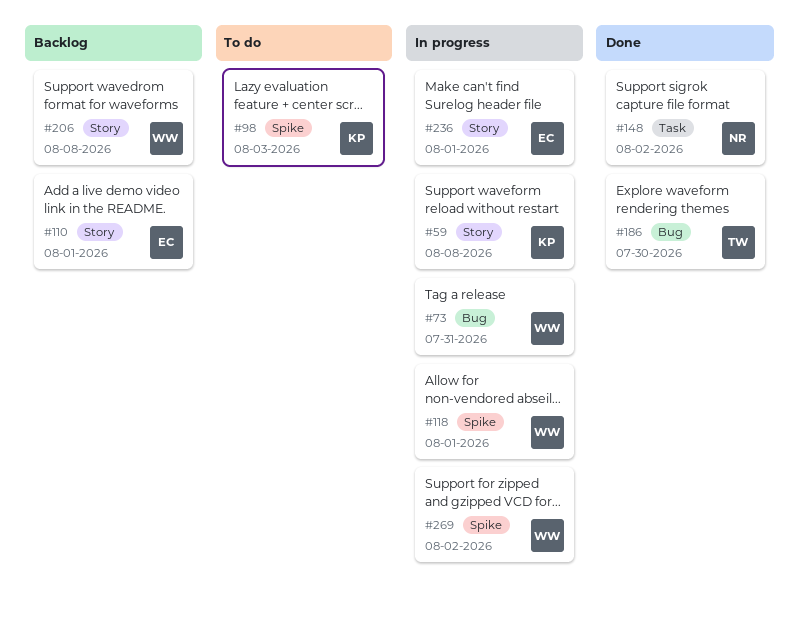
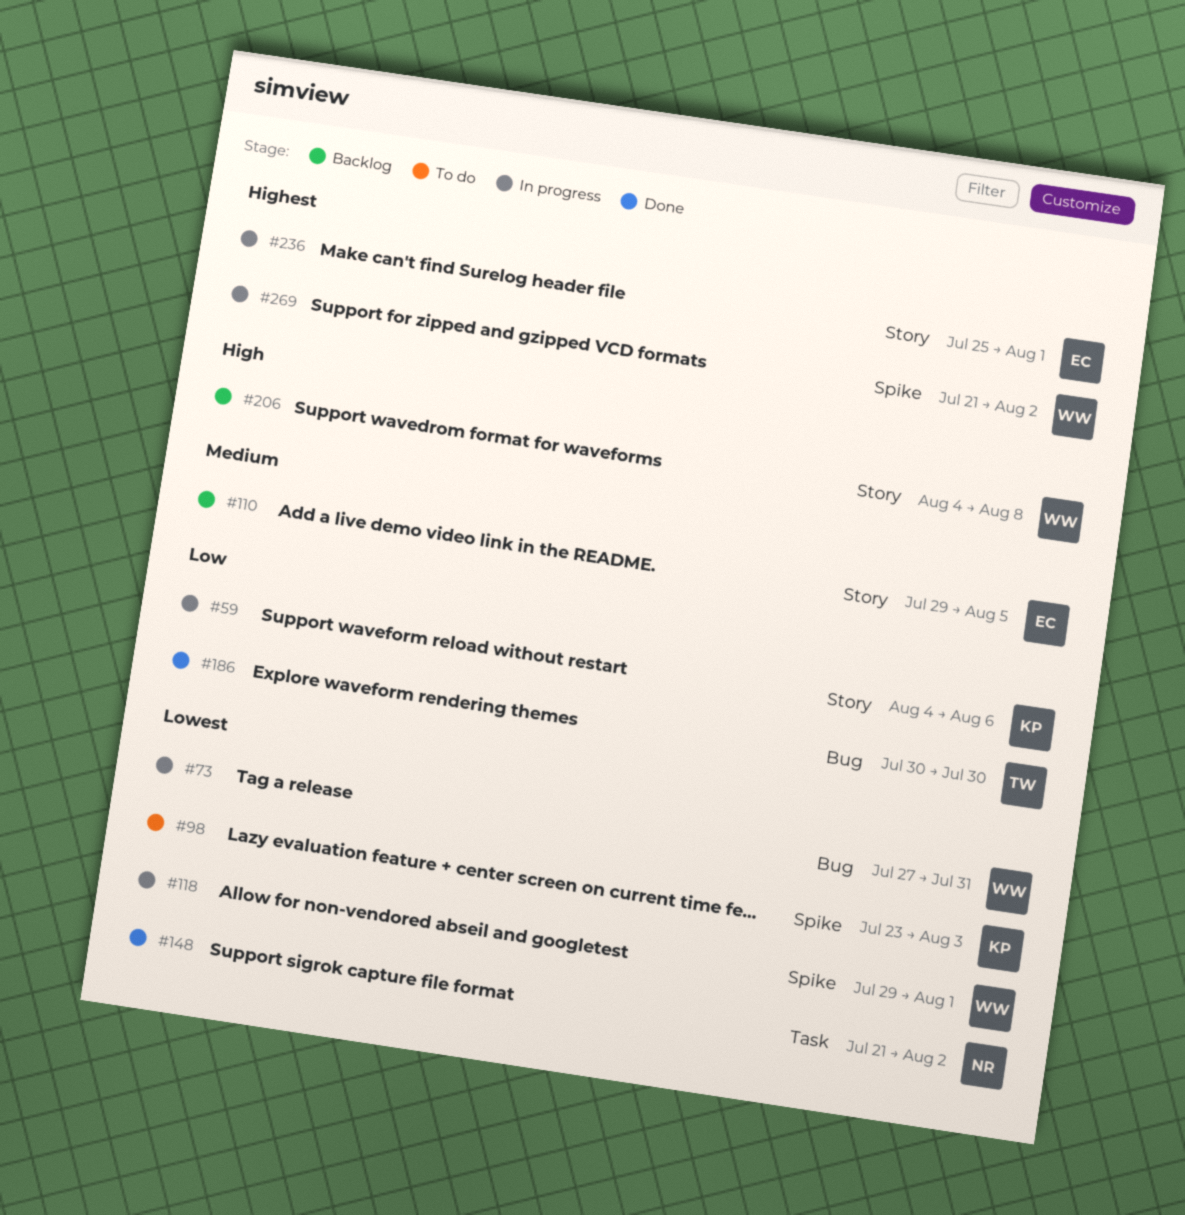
#59, due: Aug 8 -> Aug 6
#110, due: Aug 1 -> Aug 5

